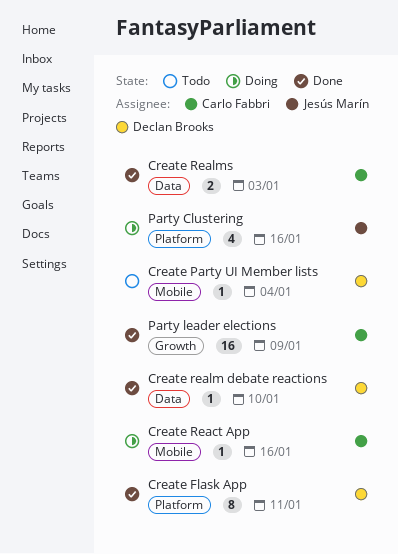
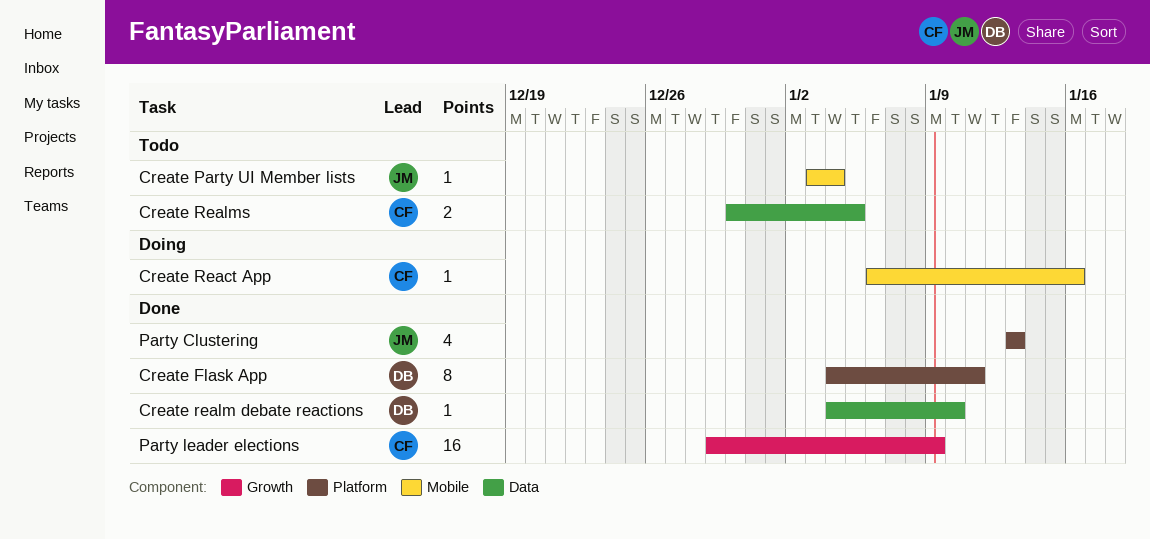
Create Party UI Member lists, owner: Declan Brooks -> Jesús Marín
Create Realms, status: Done -> Todo
Create Realms, due: Jan 3 -> Jan 5
Party Clustering, status: Doing -> Done
Party Clustering, due: Jan 16 -> Jan 13

